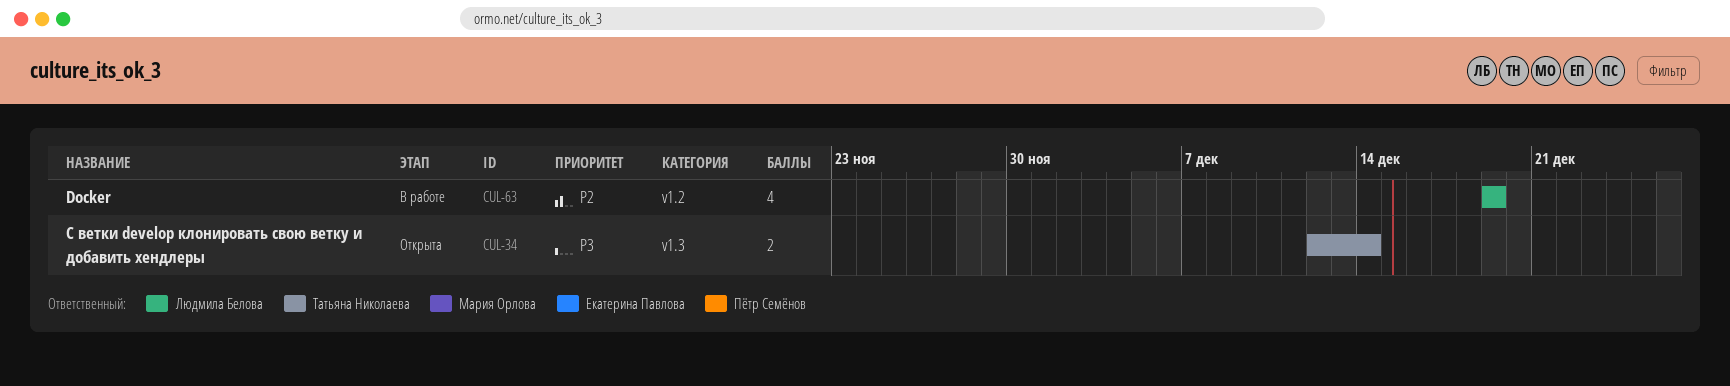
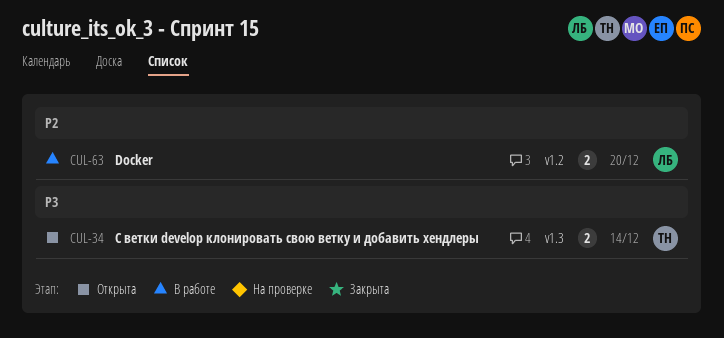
CUL-63, estimate: 4 -> 2
CUL-63, due: Dec 19 -> Dec 20

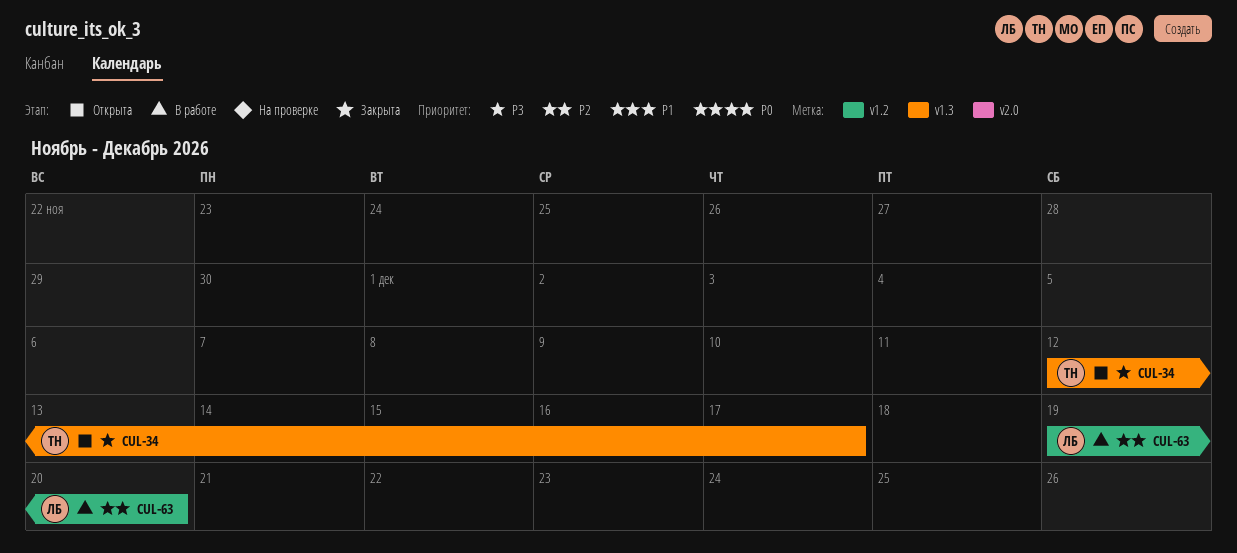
CUL-34, due: Dec 14 -> Dec 17

